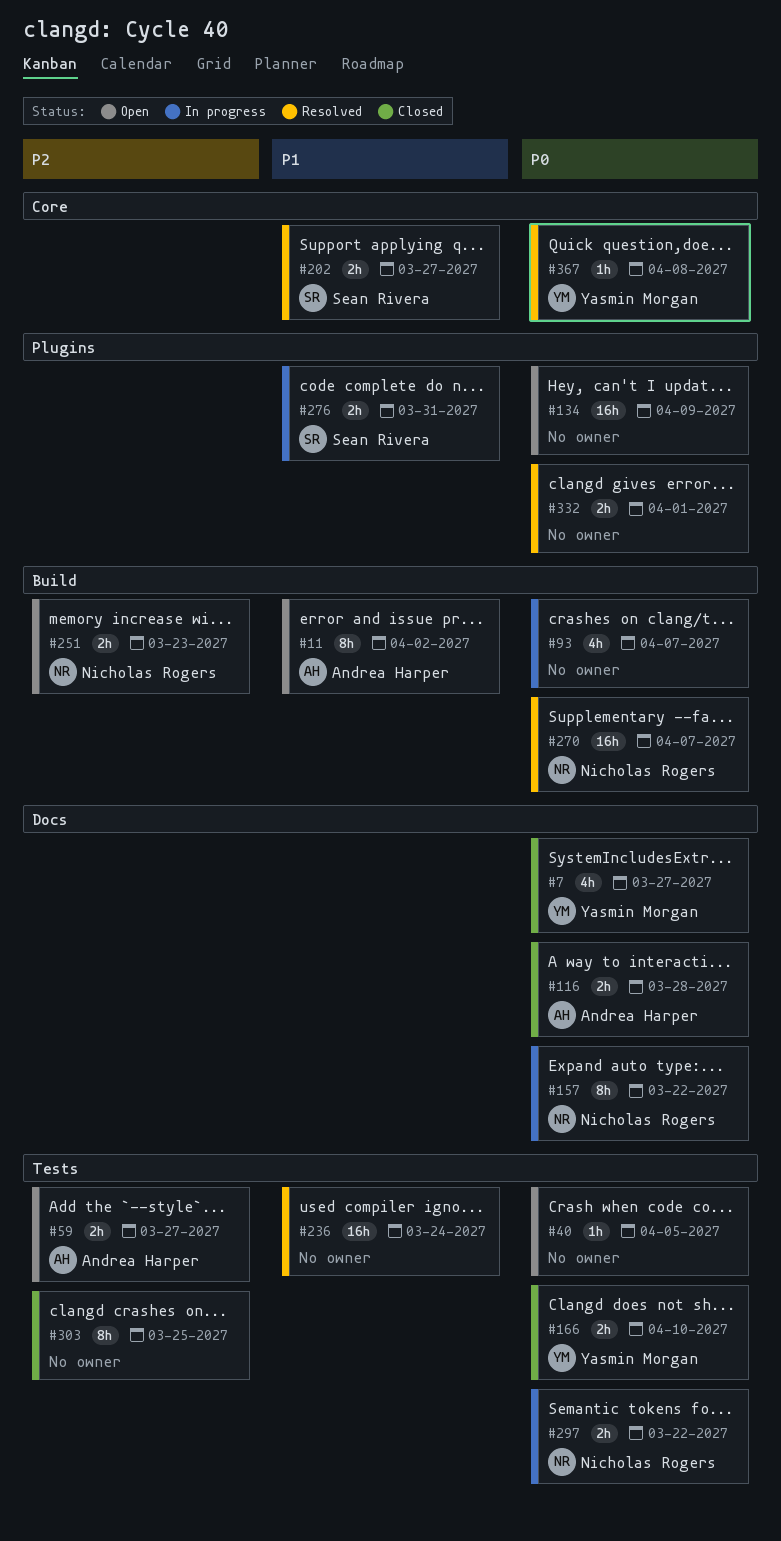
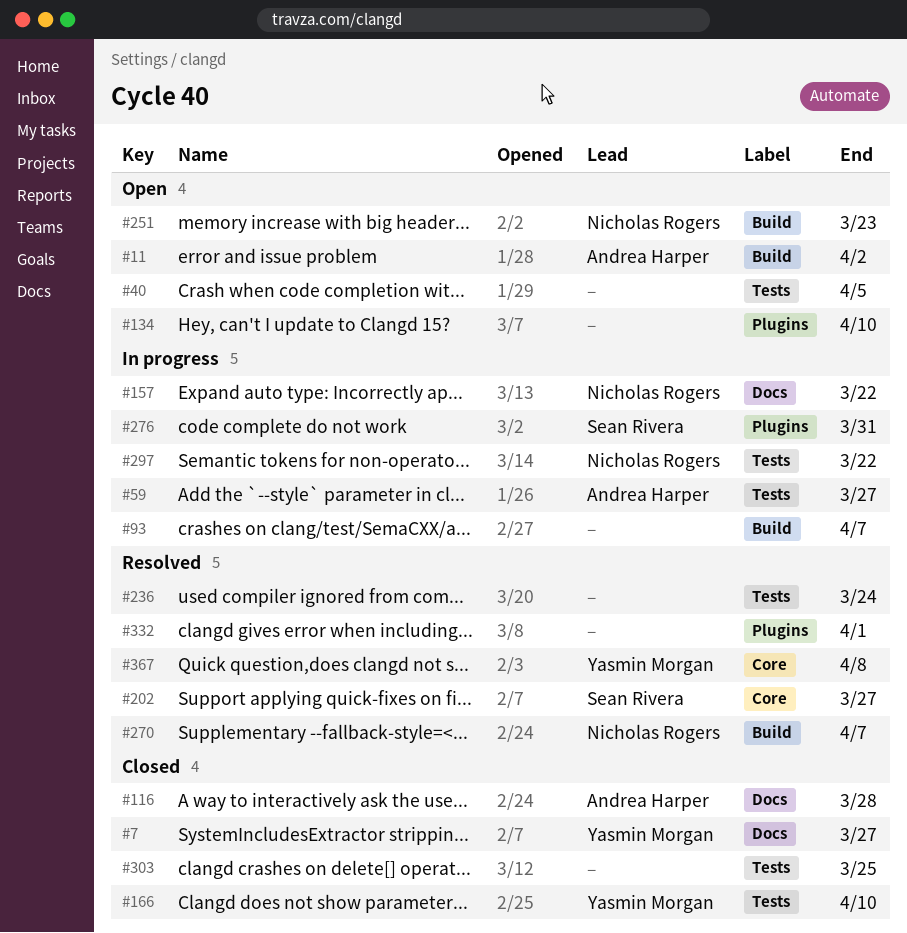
#59, status: Open -> In progress
#134, due: Apr 9 -> Apr 10

